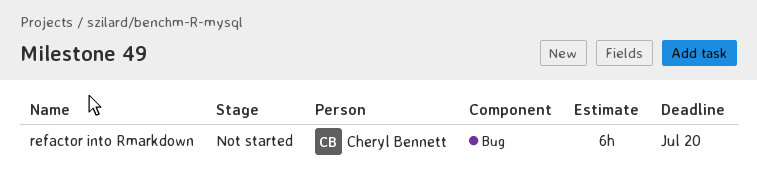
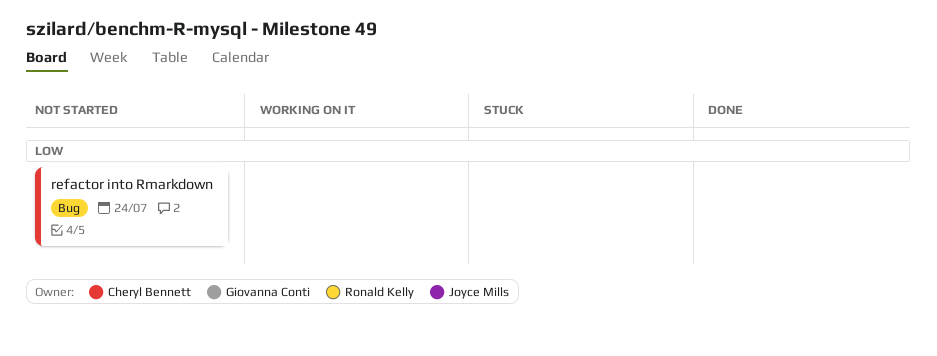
refactor into Rmarkdown, due: Jul 20 -> Jul 24

